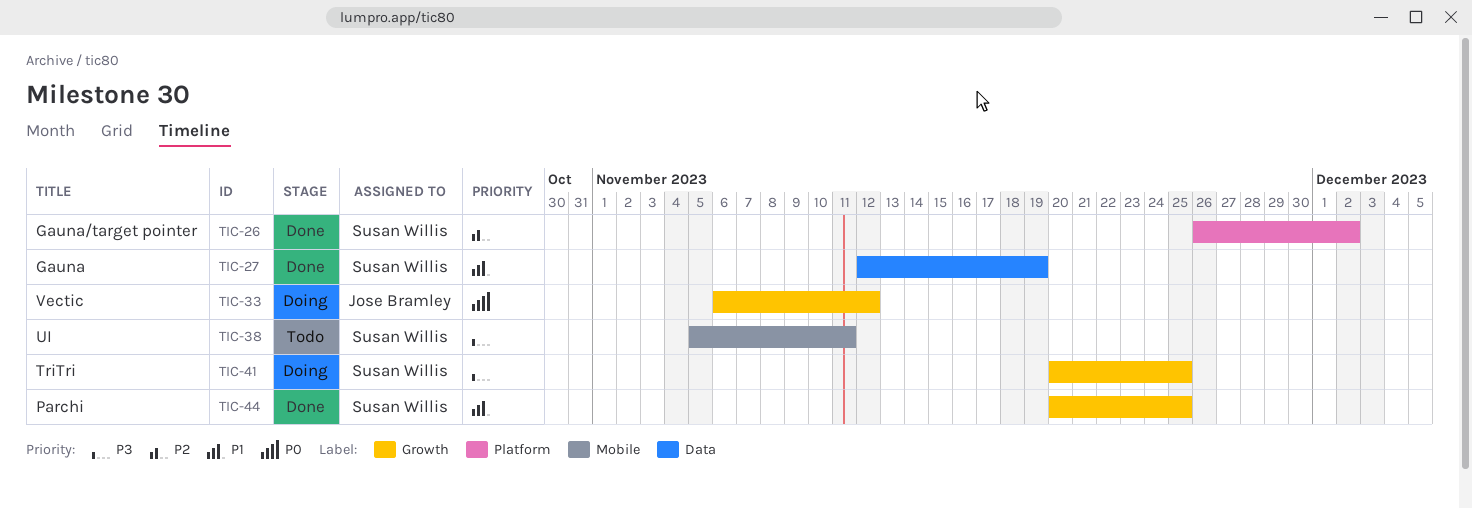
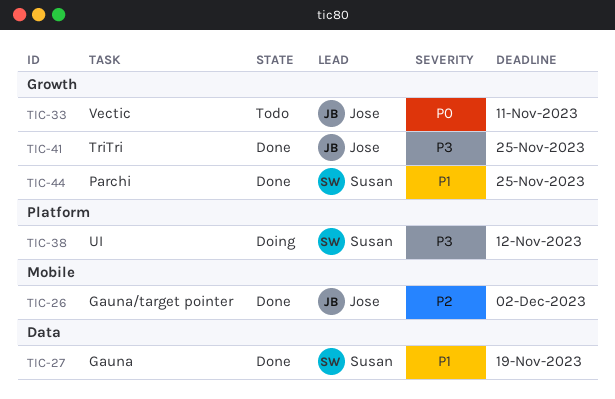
TIC-26, owner: Susan Willis -> Jose Bramley
TIC-26, label: Platform -> Mobile
TIC-33, status: Doing -> Todo
TIC-33, due: Nov 12 -> Nov 11
TIC-38, status: Todo -> Doing
TIC-38, label: Mobile -> Platform
TIC-38, due: Nov 11 -> Nov 12
TIC-41, status: Doing -> Done
TIC-41, owner: Susan Willis -> Jose Bramley

